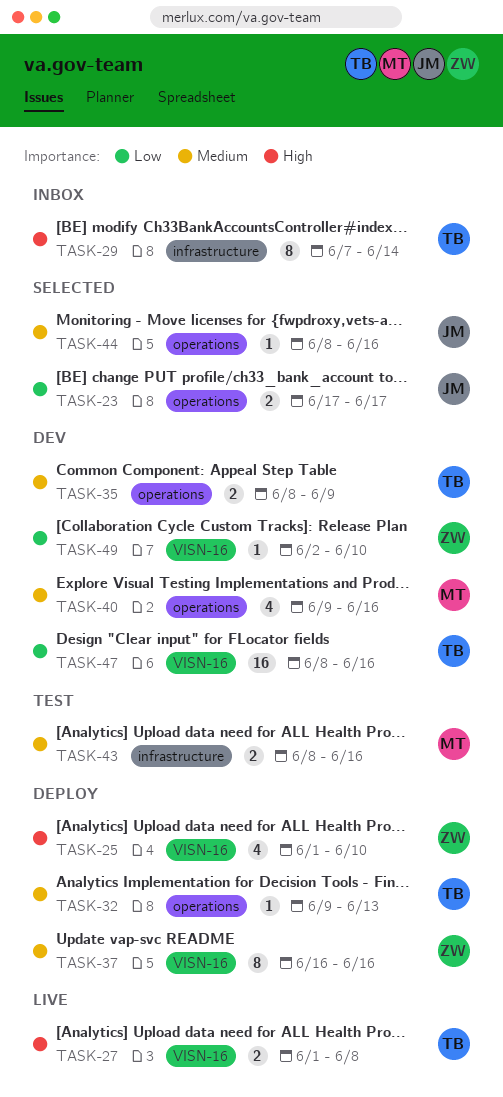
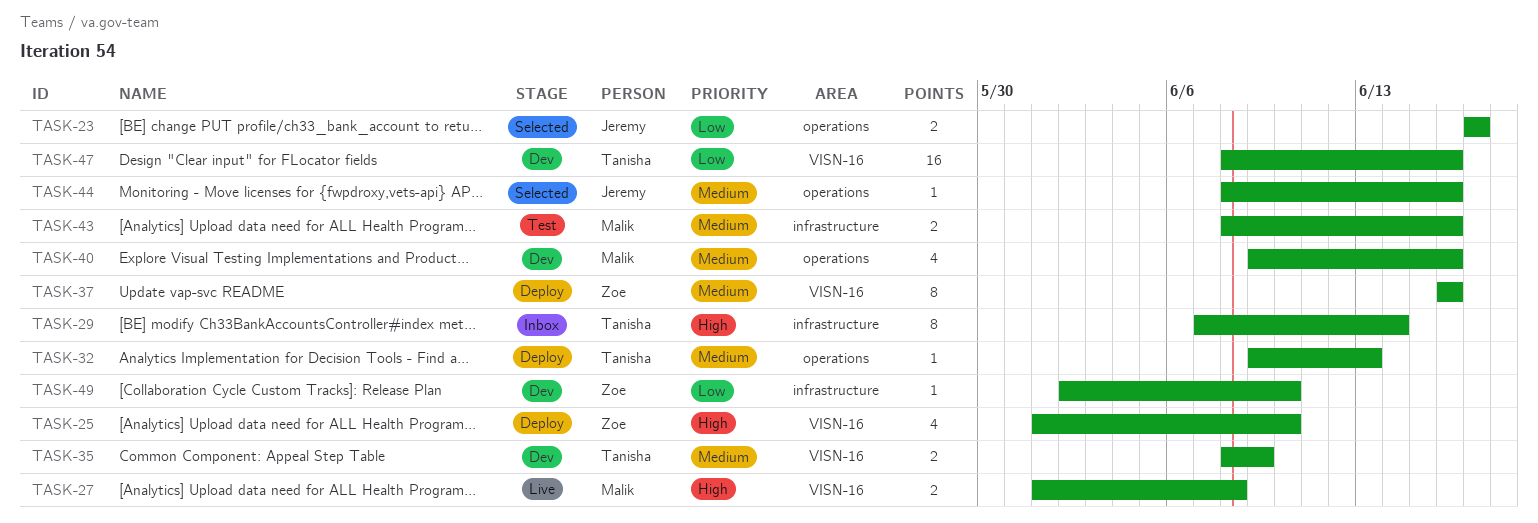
TASK-27, owner: Tanisha -> Malik
TASK-35, label: operations -> VISN-16
TASK-49, label: VISN-16 -> infrastructure

